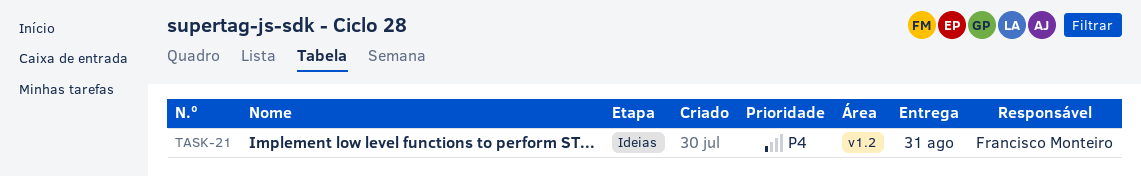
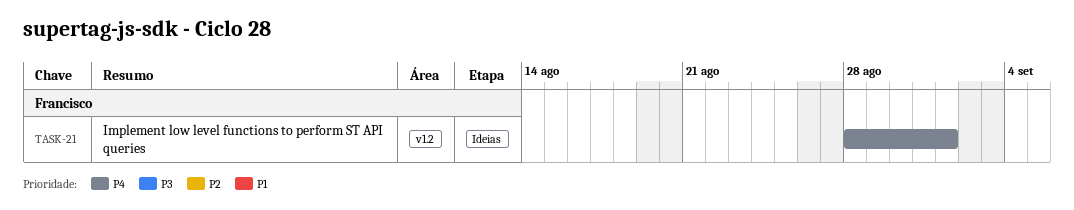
TASK-21, due: Aug 31 -> Sep 1

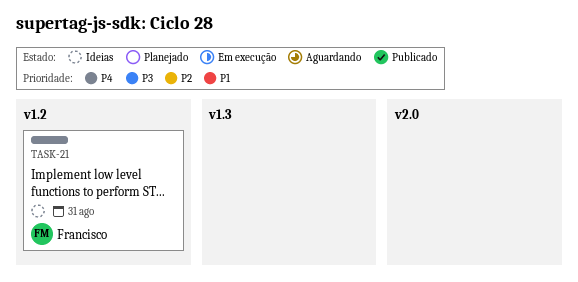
TASK-21, due: Sep 1 -> Aug 31

